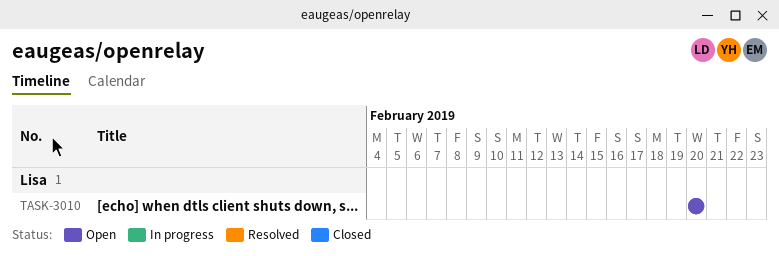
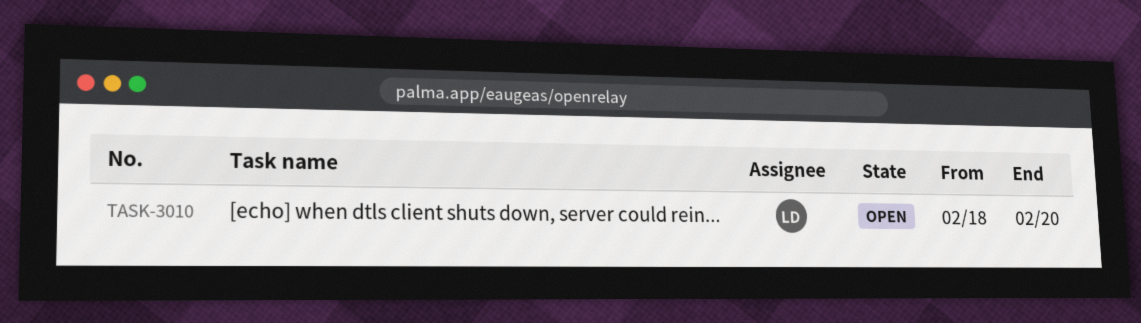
TASK-3010, start: Feb 20 -> Feb 18

